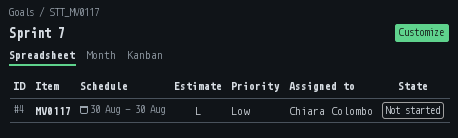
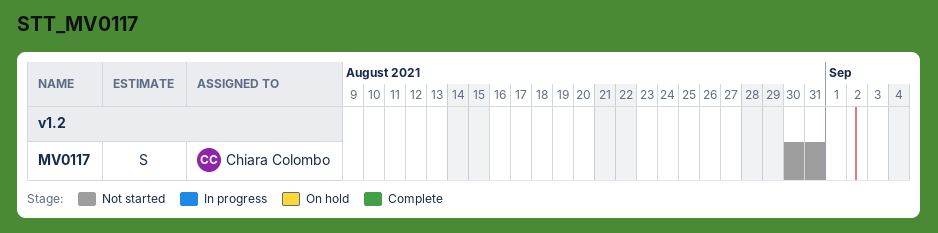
MV0117, estimate: L -> S
MV0117, due: Aug 30 -> Aug 31

